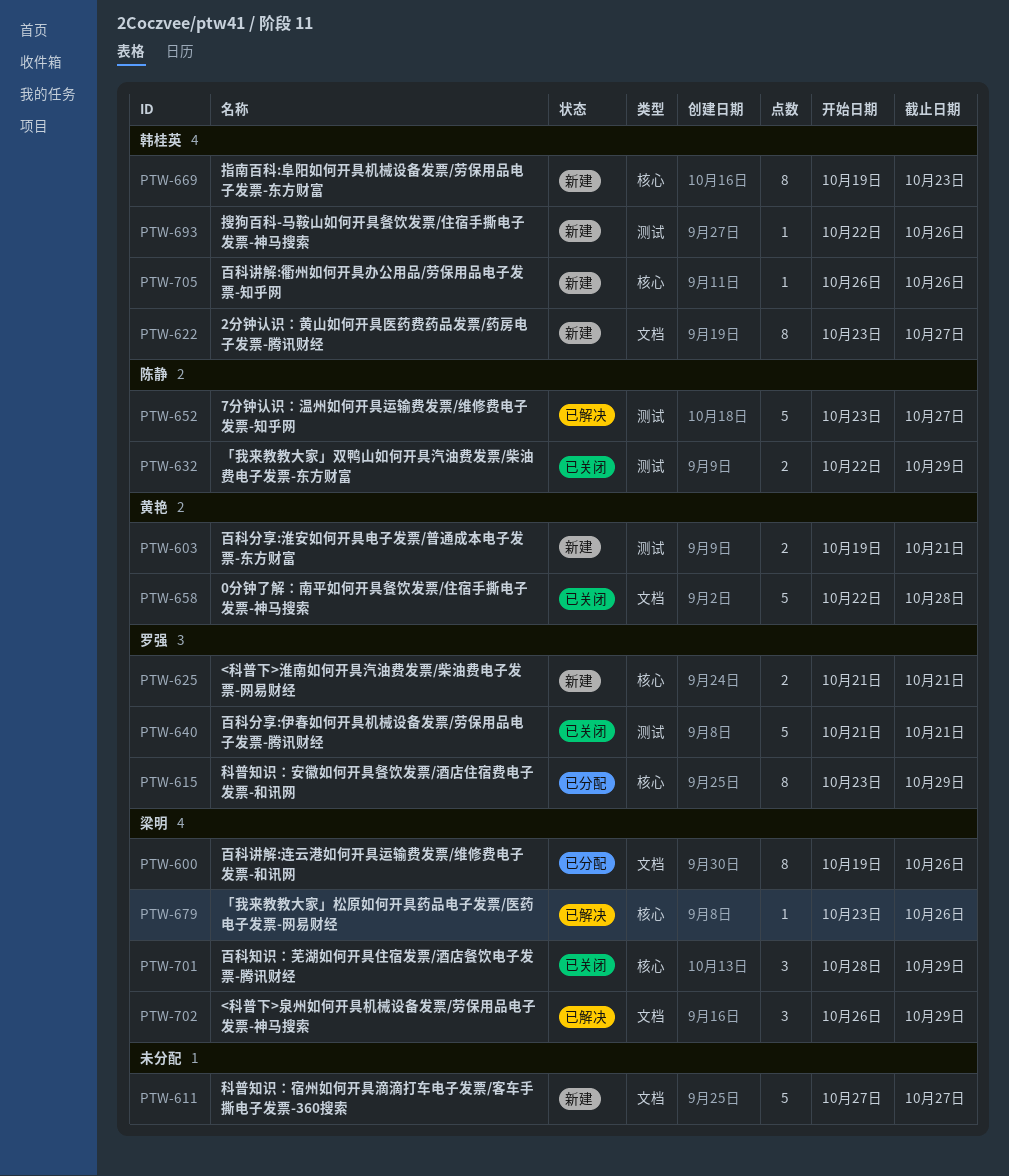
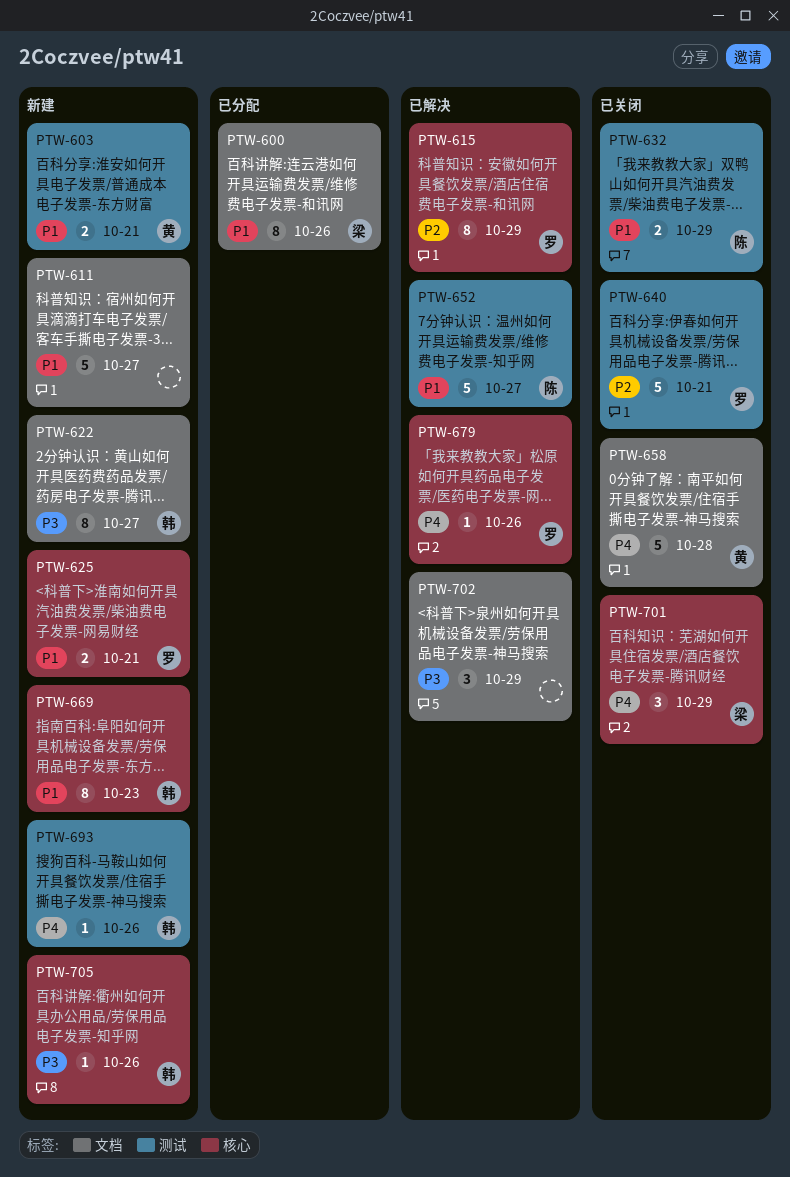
PTW-615, status: 已分配 -> 已解决
PTW-679, owner: 梁明 -> 罗强
PTW-702, owner: 梁明 -> none

